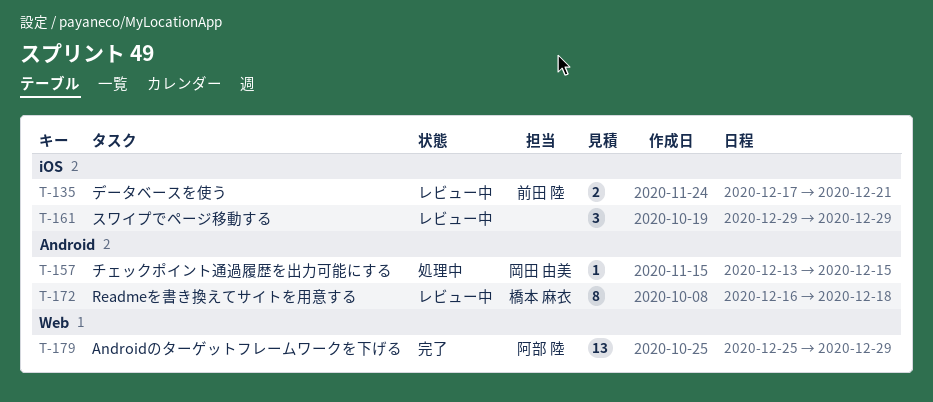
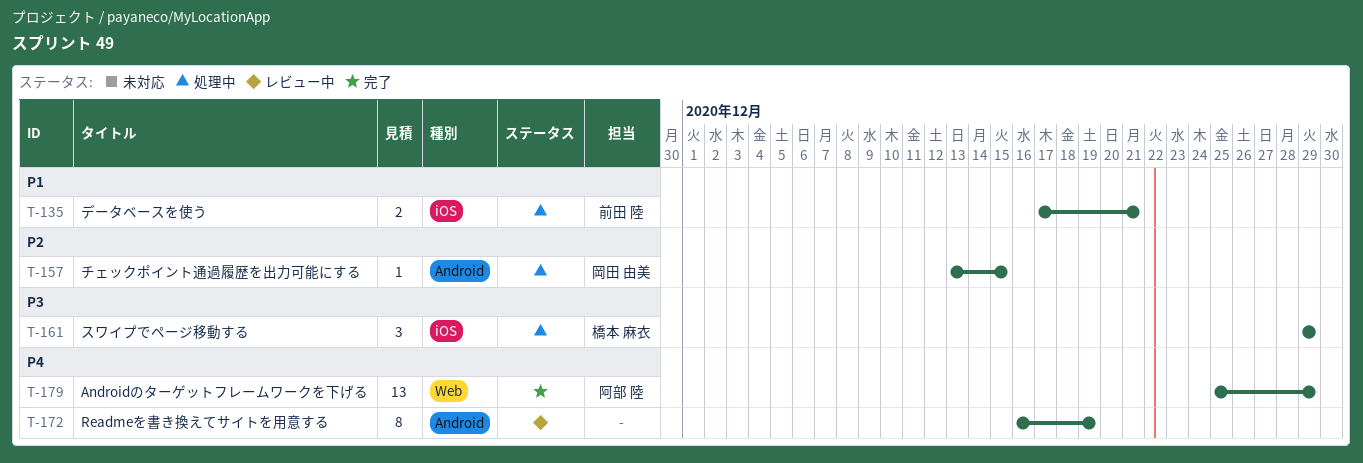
T-135, status: レビュー中 -> 処理中
T-161, status: レビュー中 -> 処理中
T-161, owner: none -> 橋本 麻衣
T-172, owner: 橋本 麻衣 -> none
T-172, due: Dec 18 -> Dec 19

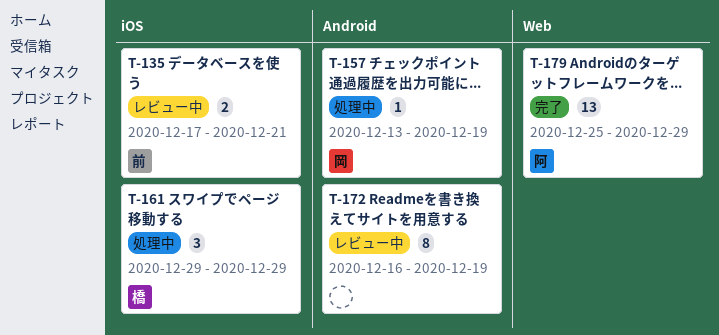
T-135, status: 処理中 -> レビュー中
T-157, due: Dec 15 -> Dec 19

